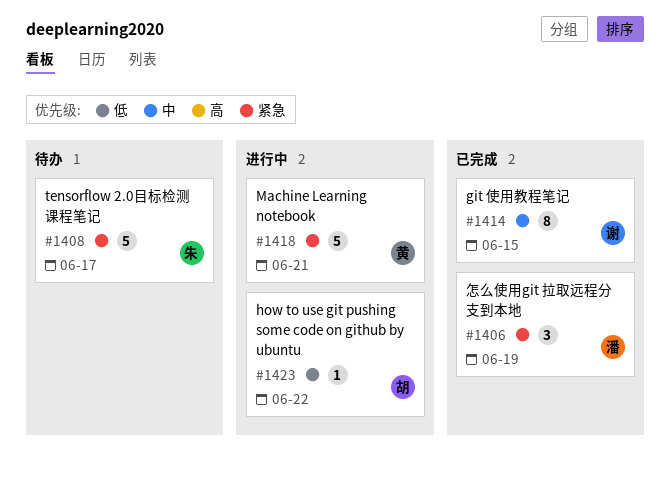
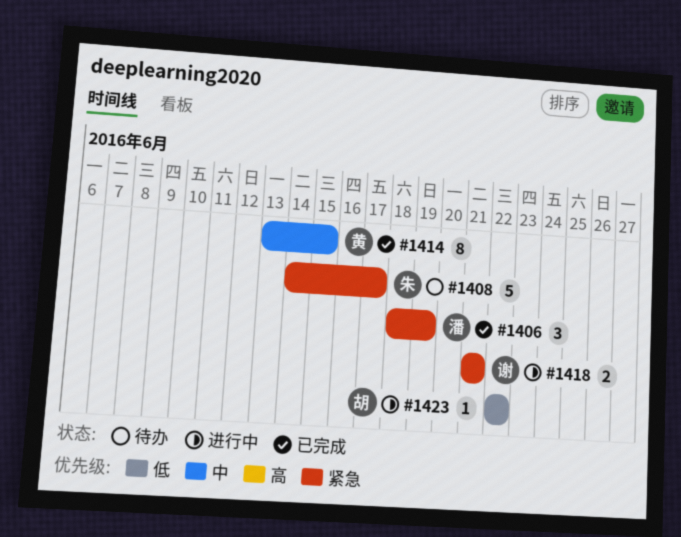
#1414, owner: 谢 -> 黄
#1418, owner: 黄 -> 谢
#1418, estimate: 5 -> 2

